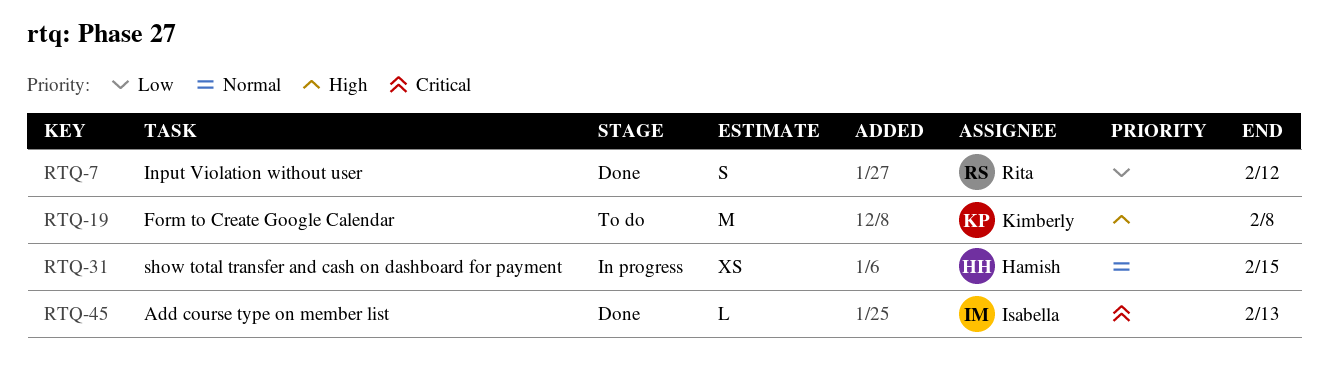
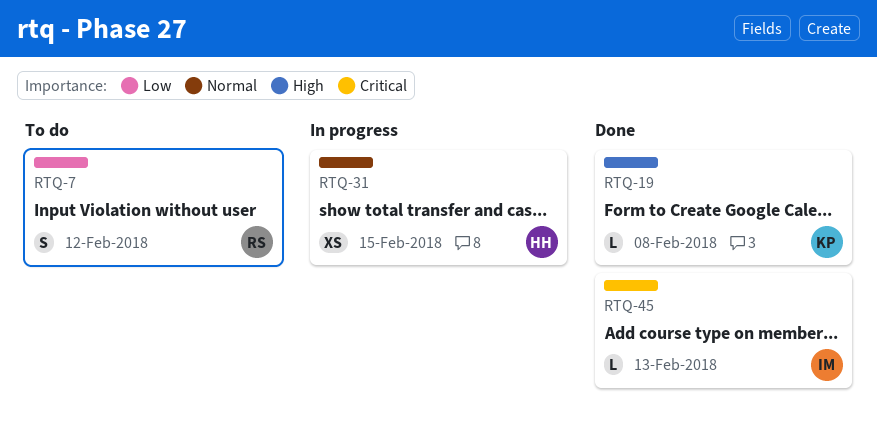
RTQ-7, status: Done -> To do
RTQ-19, status: To do -> Done
RTQ-19, estimate: M -> L

